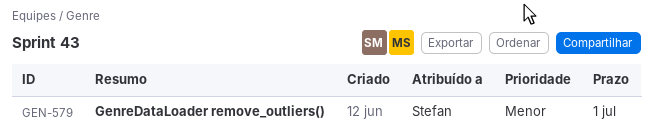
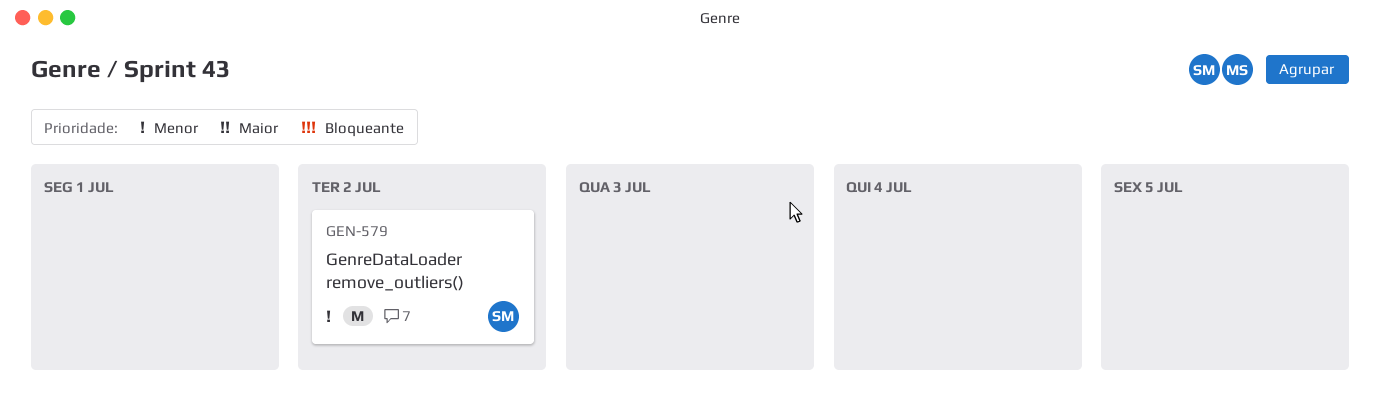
GEN-579, due: Jul 1 -> Jul 2

